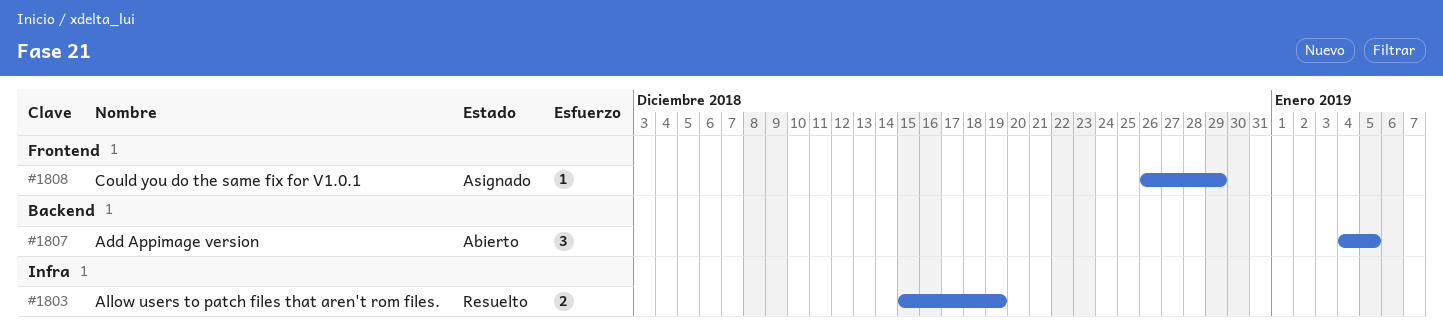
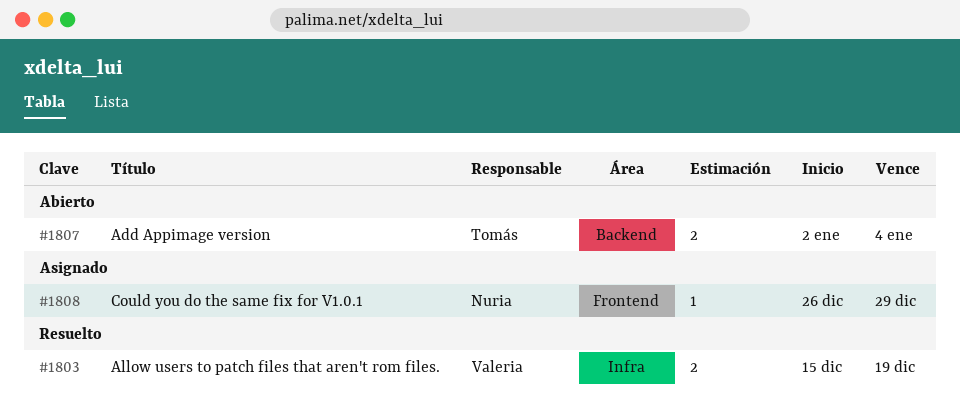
#1807, estimate: 3 -> 2
#1807, start: Jan 4 -> Jan 2
#1807, due: Jan 5 -> Jan 4

